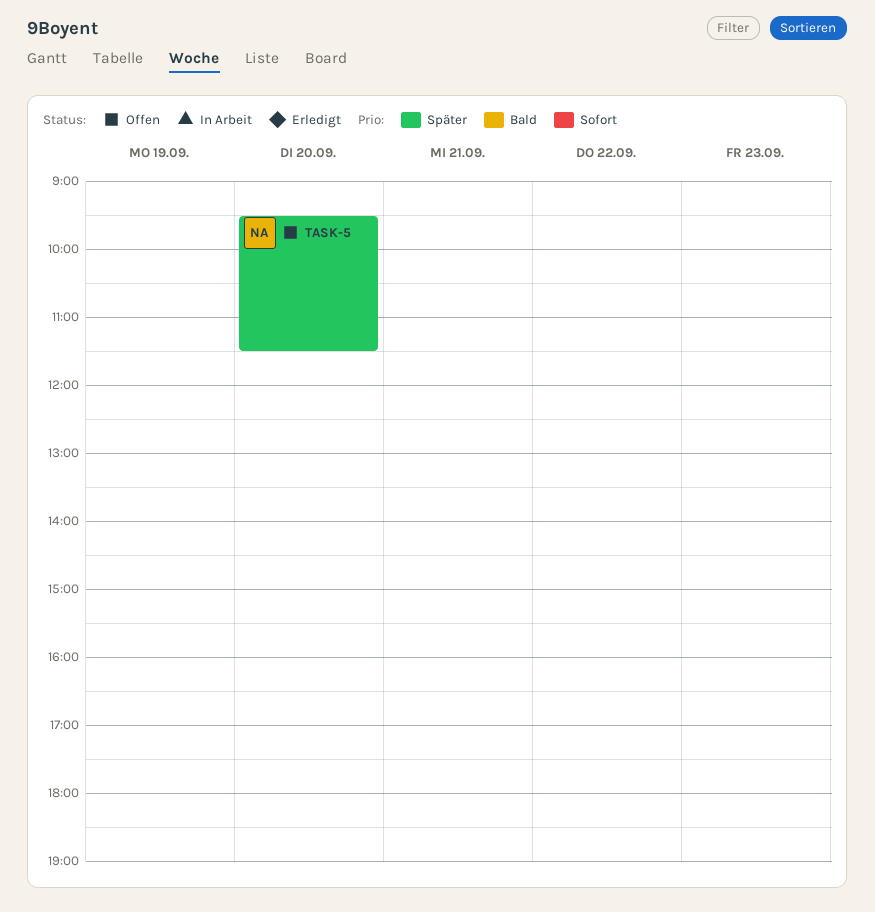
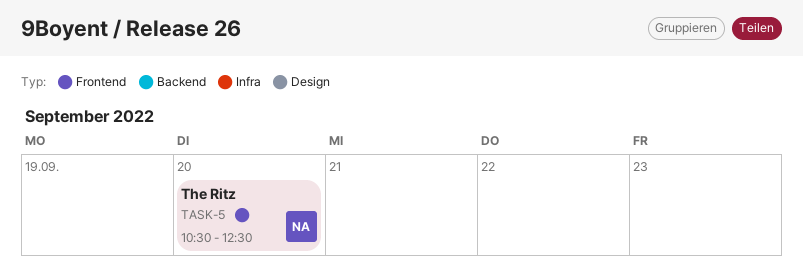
TASK-5, begins: 09:30 -> 10:30
TASK-5, ends: 11:30 -> 12:30

